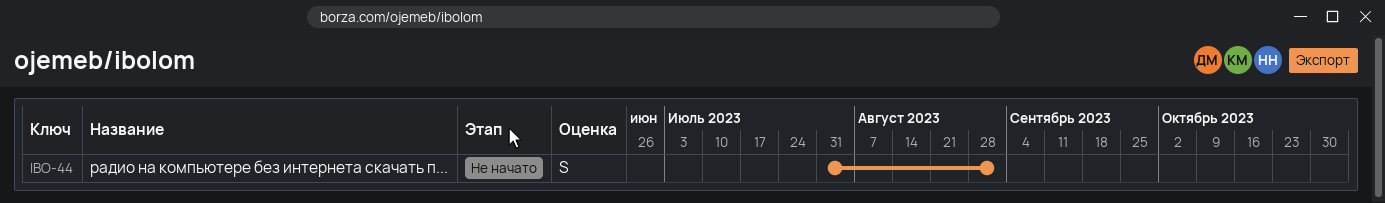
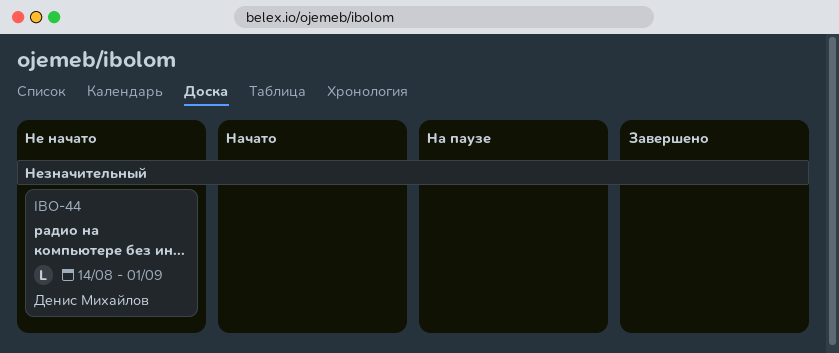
IBO-44, estimate: S -> L
IBO-44, start: Jul 31 -> Aug 14

